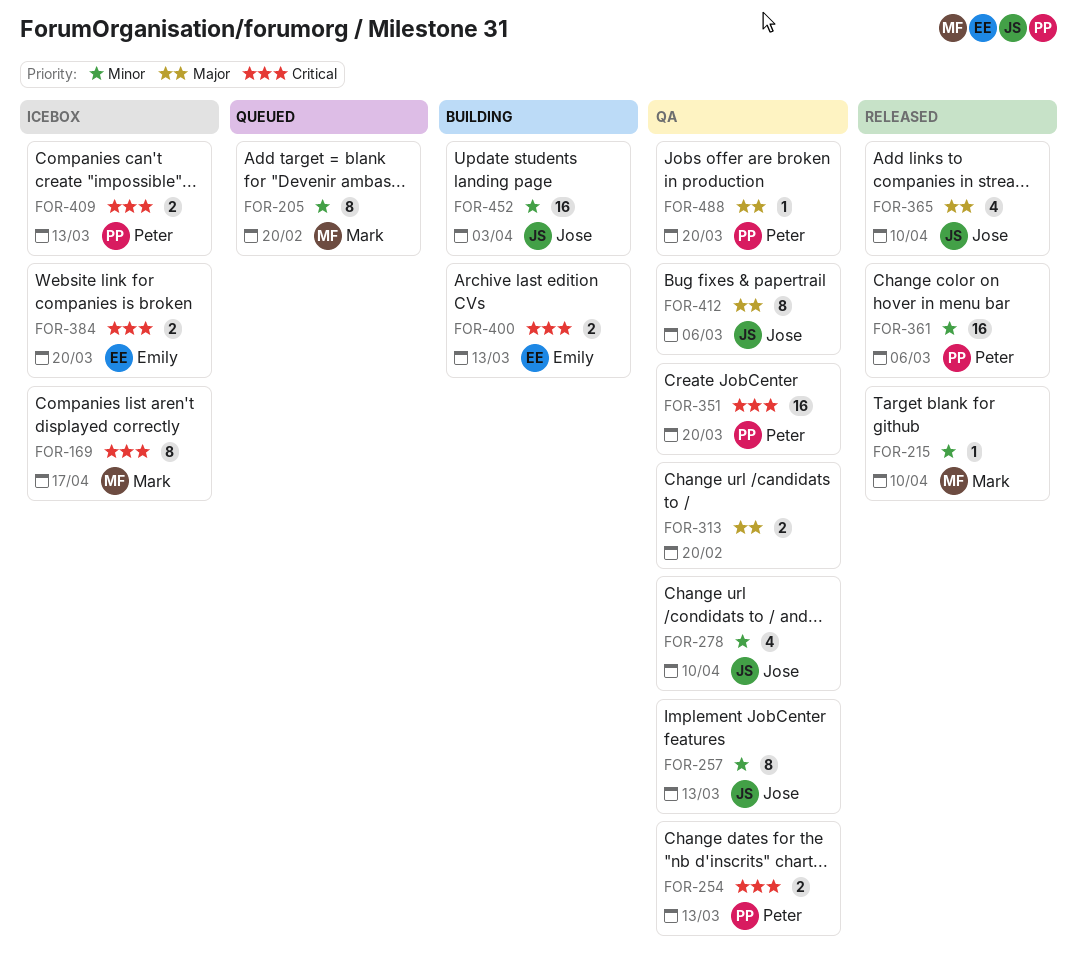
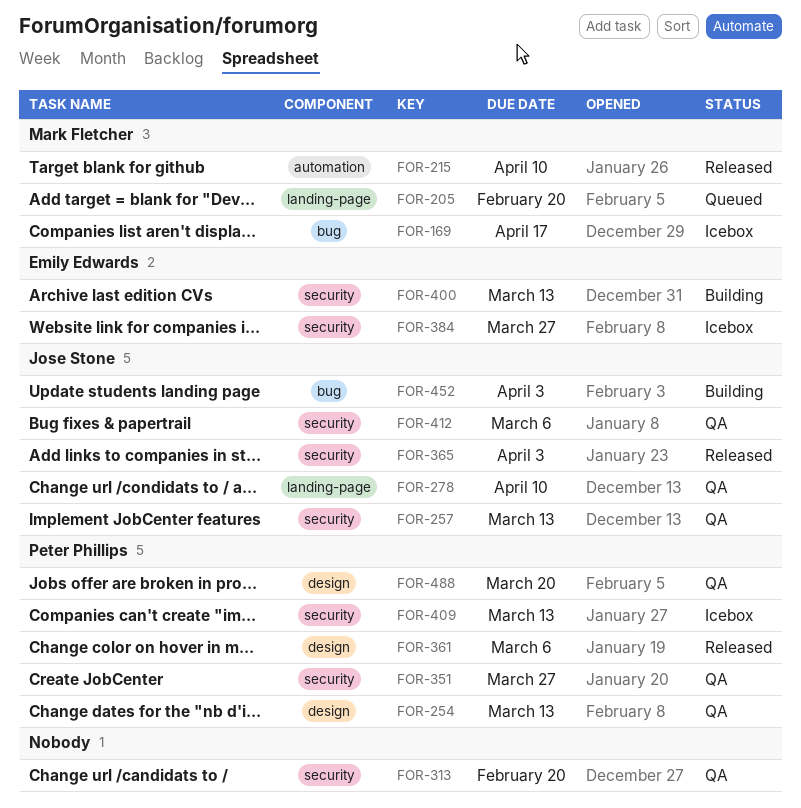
FOR-351, due: Mar 20 -> Mar 27
FOR-365, due: Apr 10 -> Apr 3
FOR-384, due: Mar 20 -> Mar 27

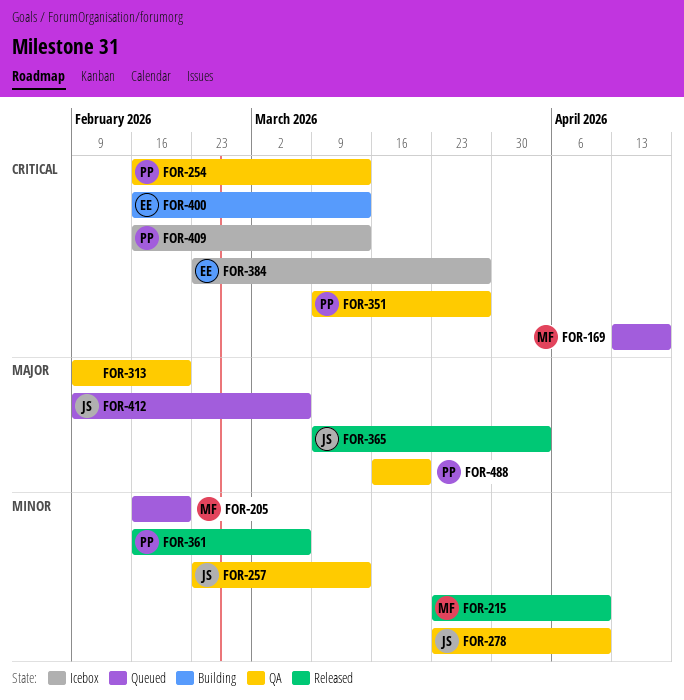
FOR-169, status: Icebox -> Queued
FOR-412, status: QA -> Queued
FOR-452: present -> none

